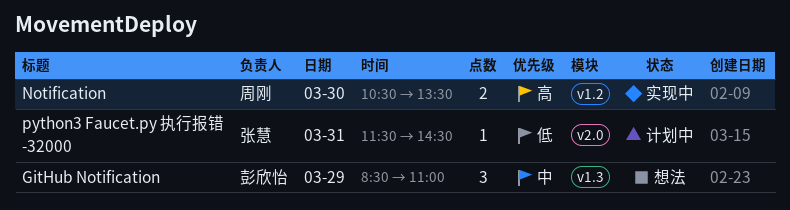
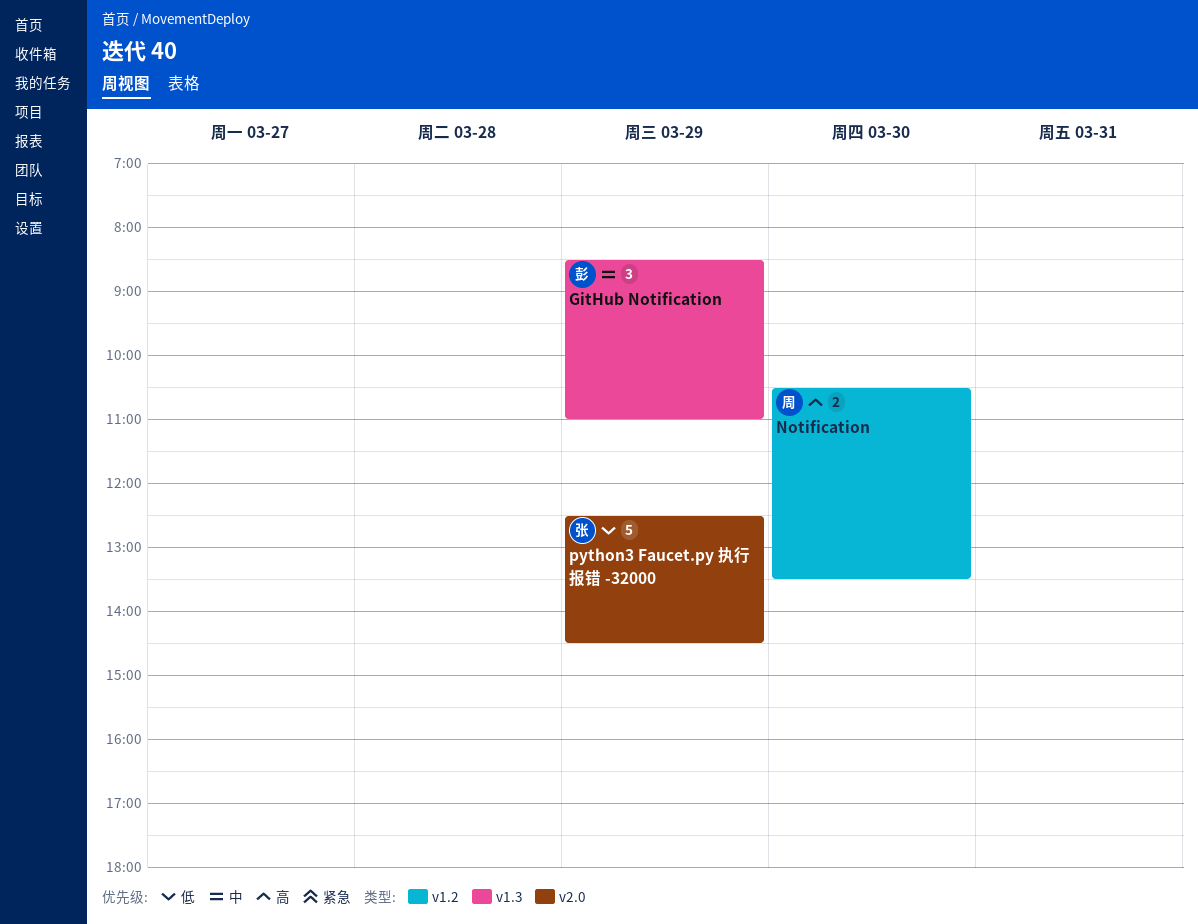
python3 Faucet.py 执行报错 -32000, estimate: 1 -> 5
python3 Faucet.py 执行报错 -32000, day: Mar 31 -> Mar 29
python3 Faucet.py 执行报错 -32000, begins: 11:30 -> 12:30

